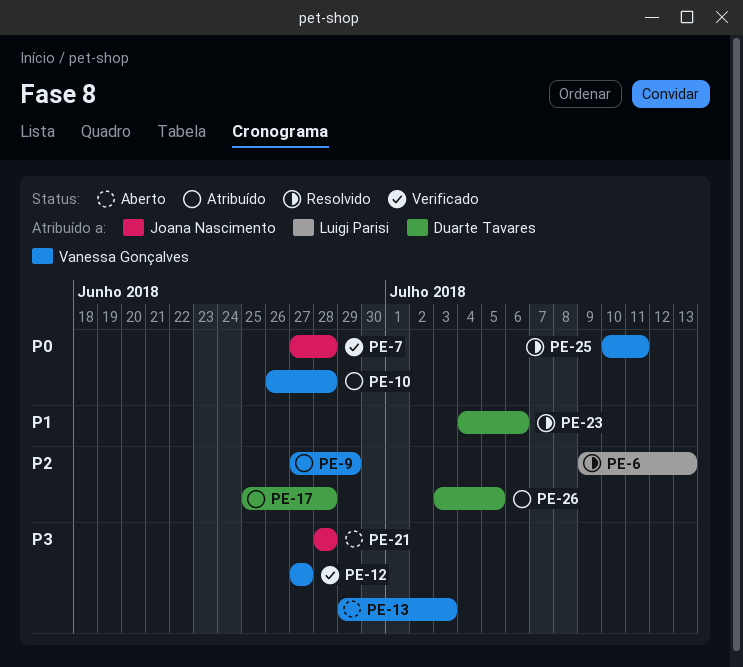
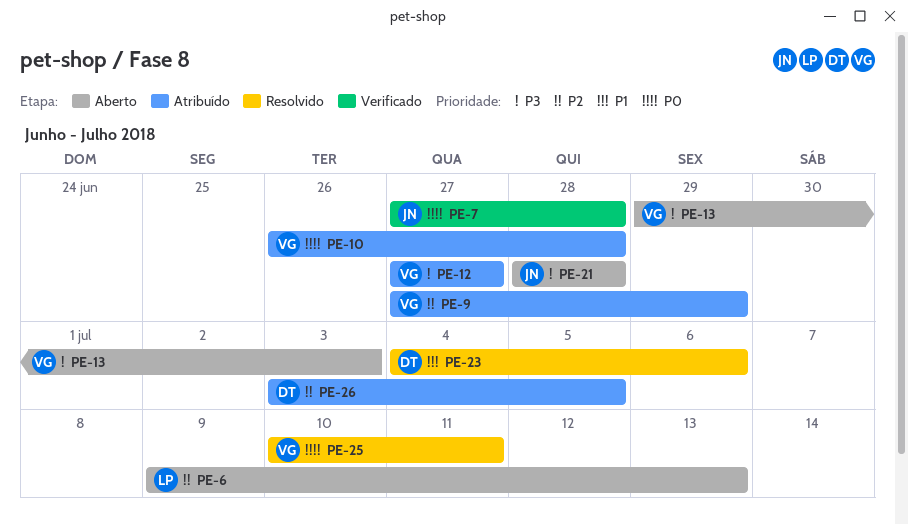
PE-6, status: Resolvido -> Aberto
PE-12, status: Verificado -> Atribuído
PE-17: present -> none

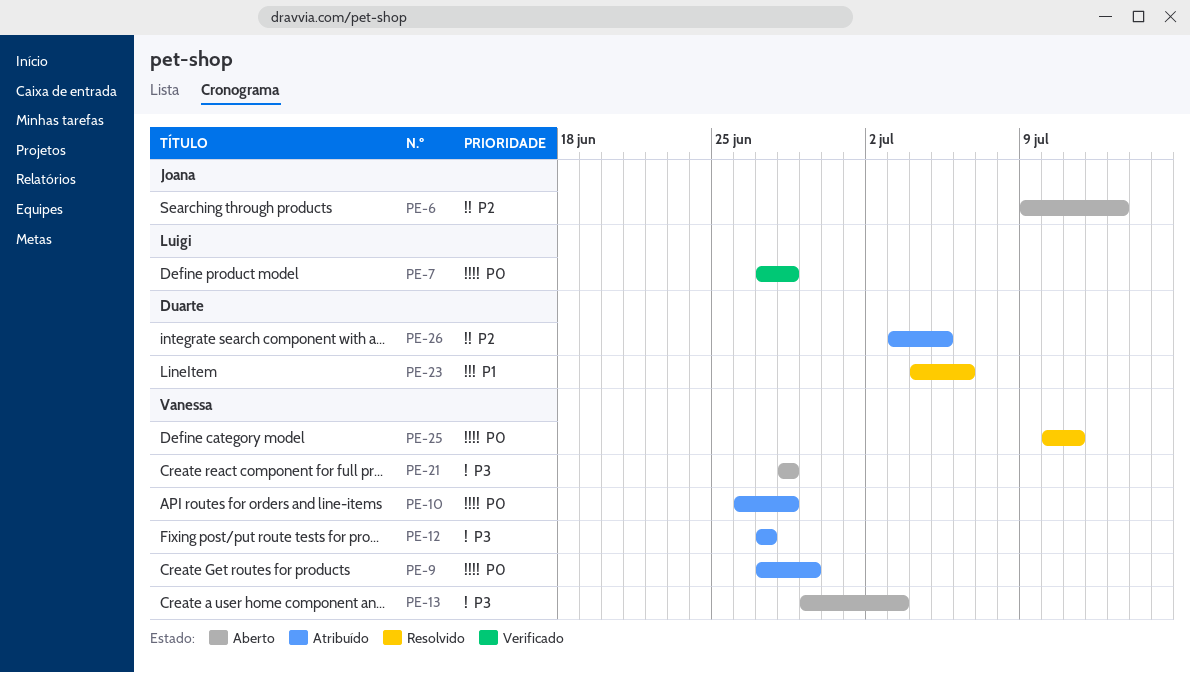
PE-6, owner: Luigi -> Joana
PE-7, owner: Joana -> Luigi
PE-9, priority: P2 -> P0
PE-21, owner: Joana -> Vanessa

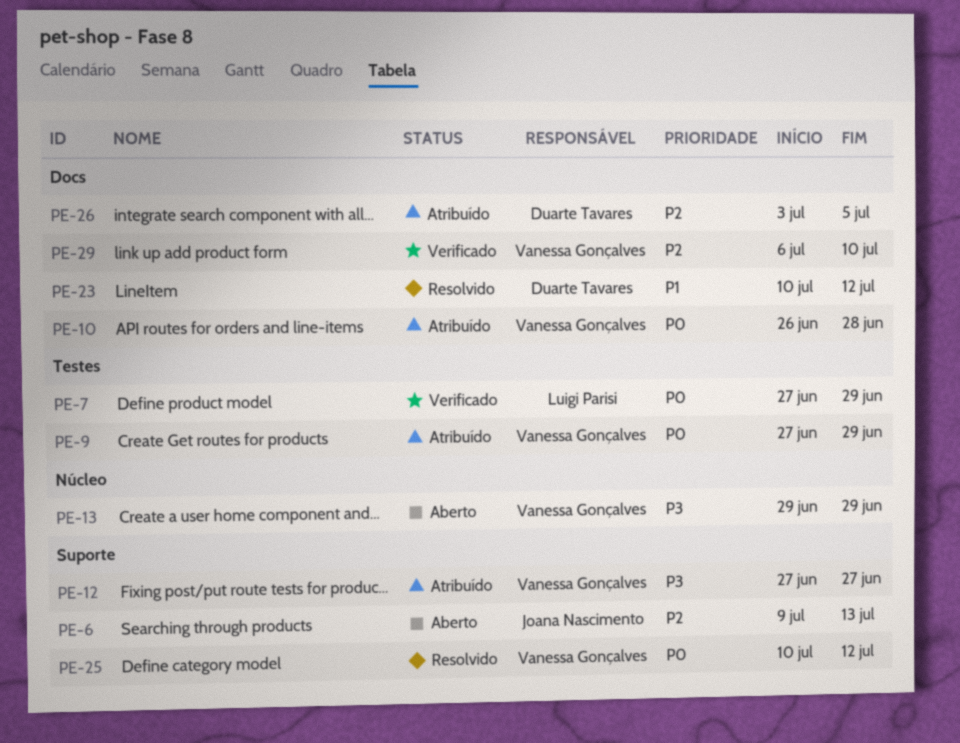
PE-7, due: Jun 28 -> Jun 29
PE-13, due: Jul 3 -> Jun 29
PE-21: present -> none
PE-23, start: Jul 4 -> Jul 10
PE-23, due: Jul 6 -> Jul 12
PE-25, due: Jul 11 -> Jul 12
PE-29: none -> present

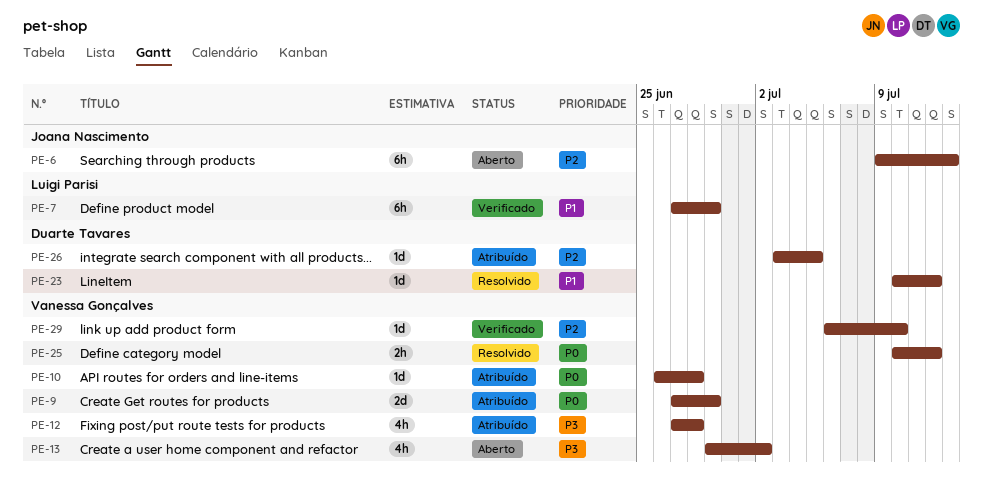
PE-7, priority: P0 -> P1
PE-12, due: Jun 27 -> Jun 28
PE-13, due: Jun 29 -> Jul 2

